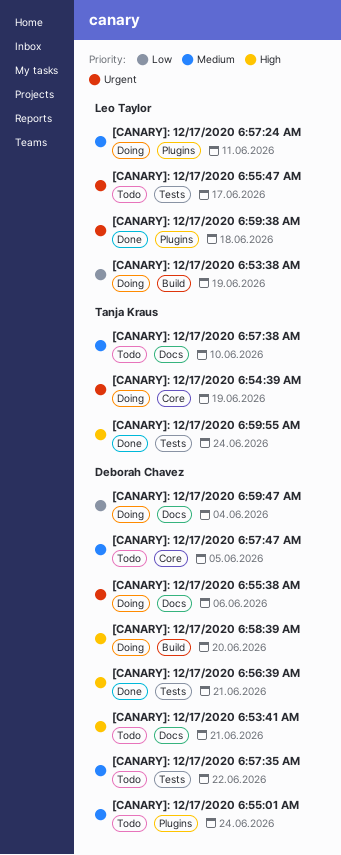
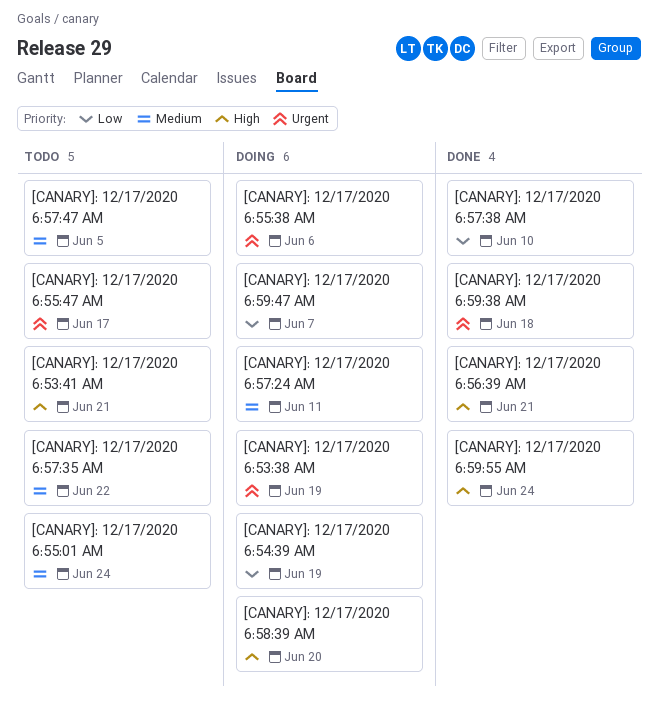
[CANARY]: 12/17/2020 6:53:38 AM, priority: Low -> Urgent
[CANARY]: 12/17/2020 6:54:39 AM, priority: Urgent -> Low
[CANARY]: 12/17/2020 6:57:38 AM, status: Todo -> Done
[CANARY]: 12/17/2020 6:57:38 AM, priority: Medium -> Low
[CANARY]: 12/17/2020 6:59:47 AM, due: Jun 4 -> Jun 7

